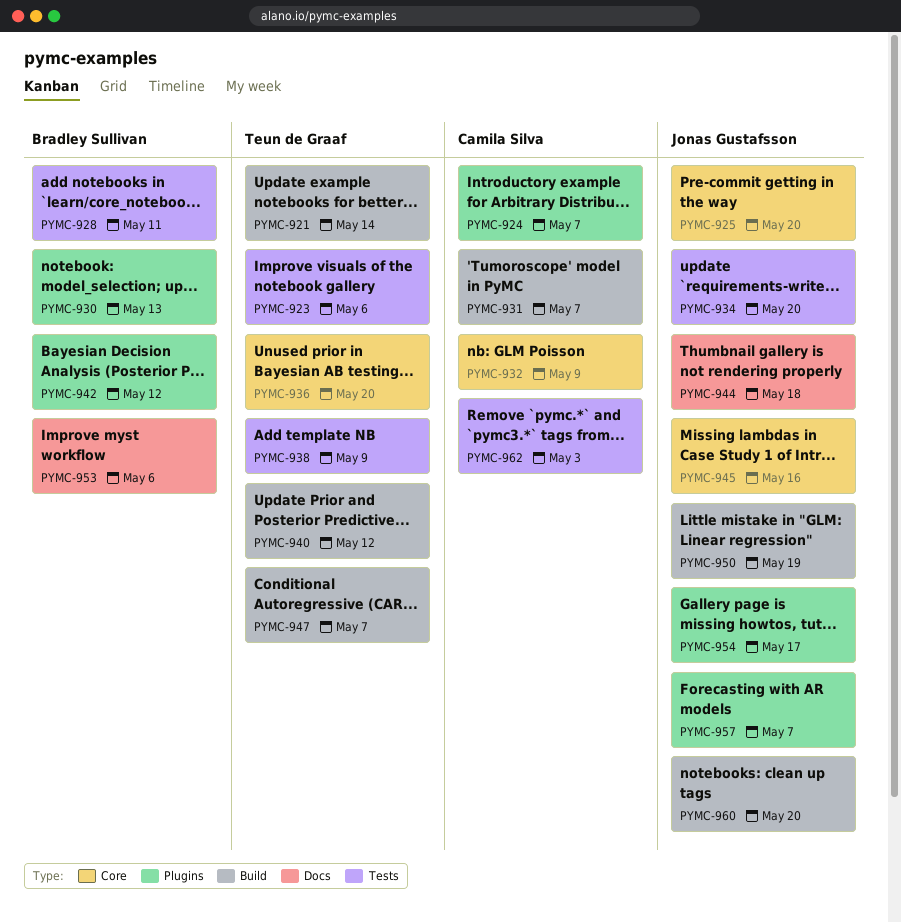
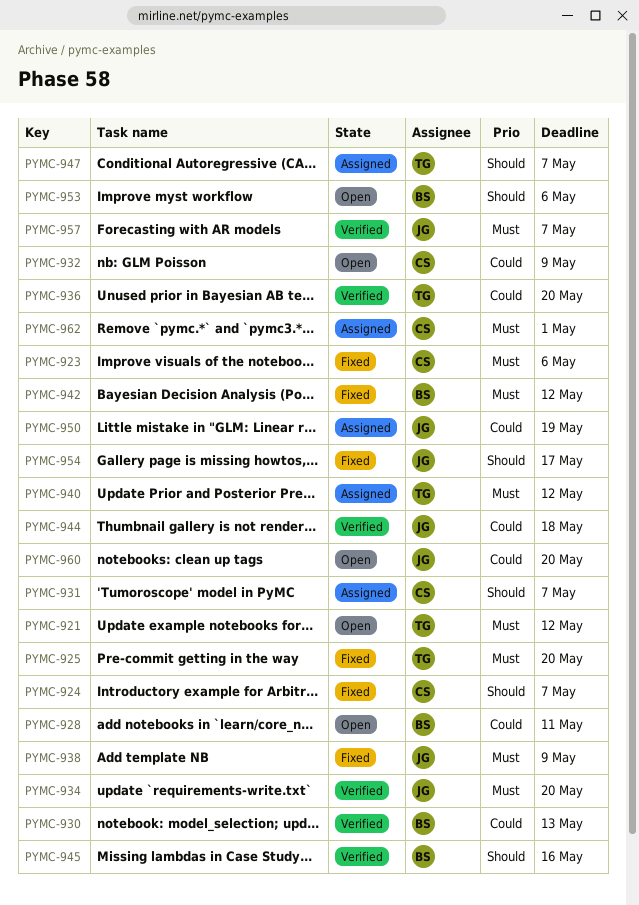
PYMC-921, due: May 14 -> May 12
PYMC-923, owner: Teun de Graaf -> Camila Silva
PYMC-925, owner: Jonas Gustafsson -> Teun de Graaf
PYMC-938, owner: Teun de Graaf -> Jonas Gustafsson
PYMC-945, owner: Jonas Gustafsson -> Bradley Sullivan
PYMC-962, due: May 3 -> May 1

